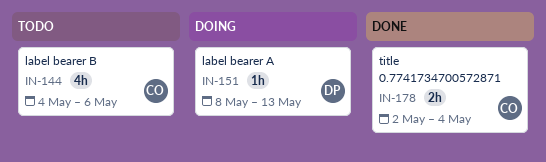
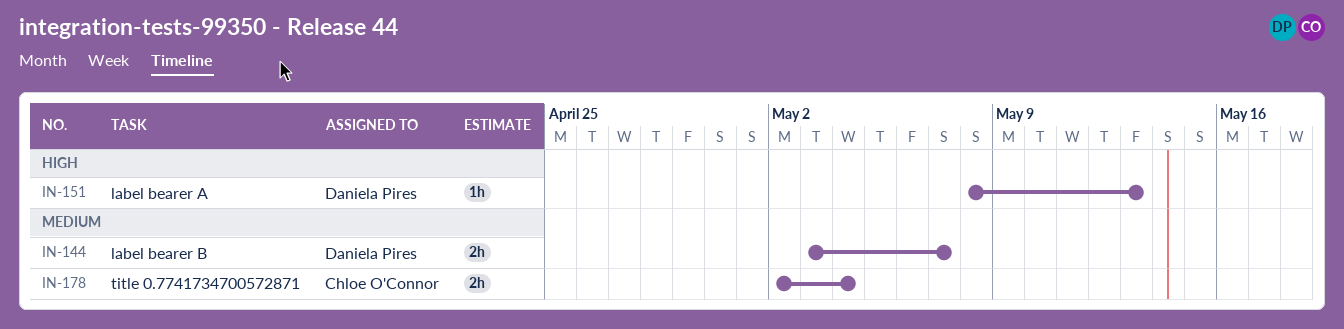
IN-144, owner: Chloe O'Connor -> Daniela Pires
IN-144, estimate: 4h -> 2h
IN-144, start: May 4 -> May 3
IN-144, due: May 6 -> May 7

